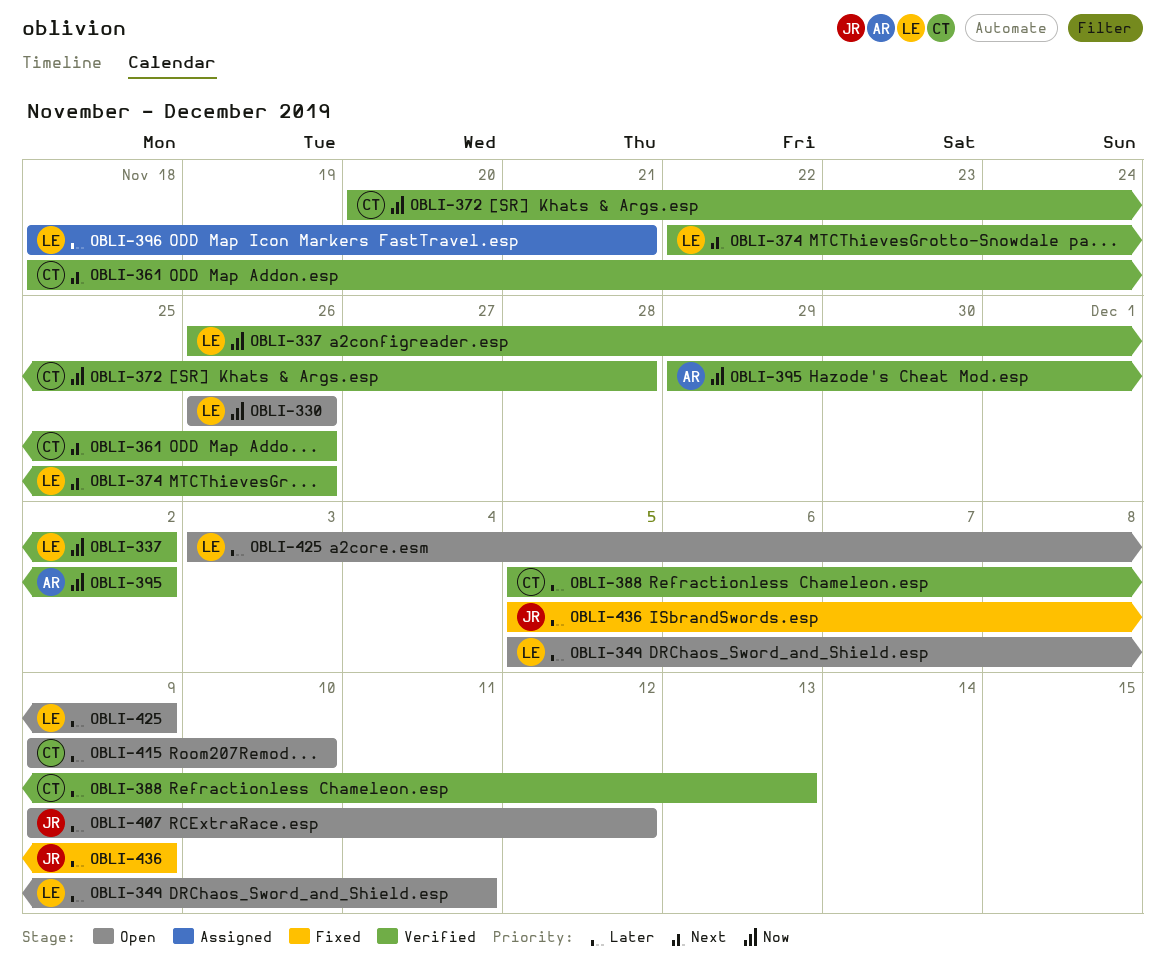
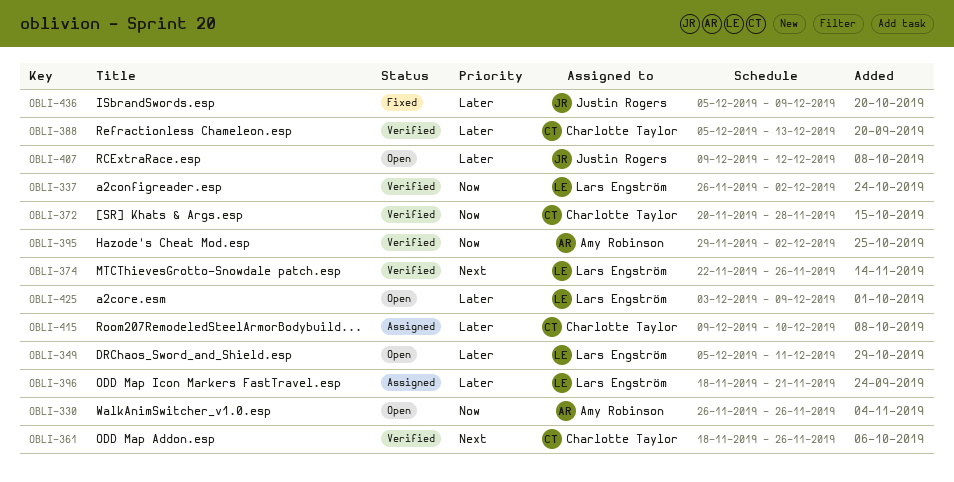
OBLI-330, owner: Lars Engström -> Amy Robinson
OBLI-415, status: Open -> Assigned

